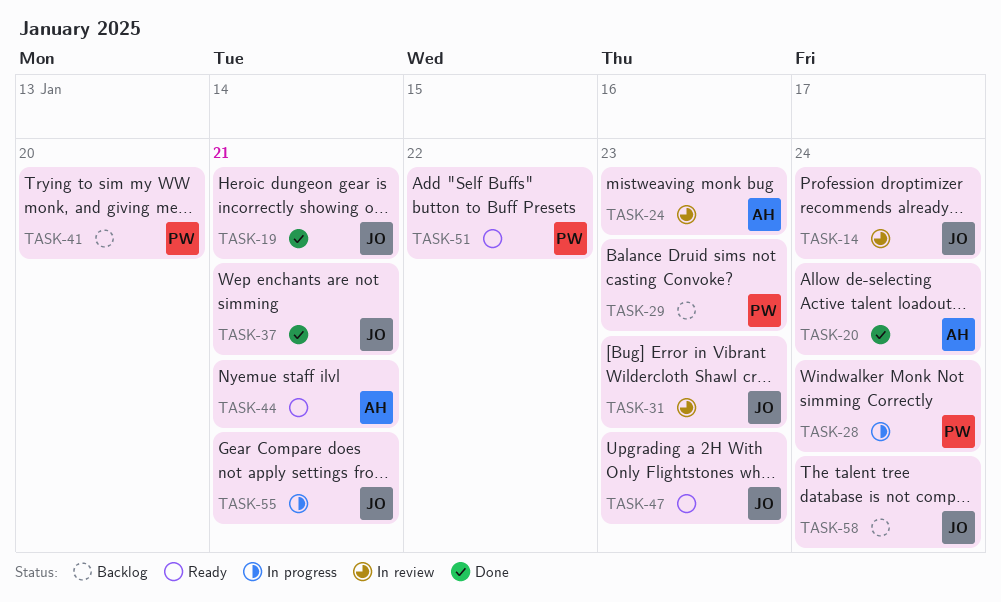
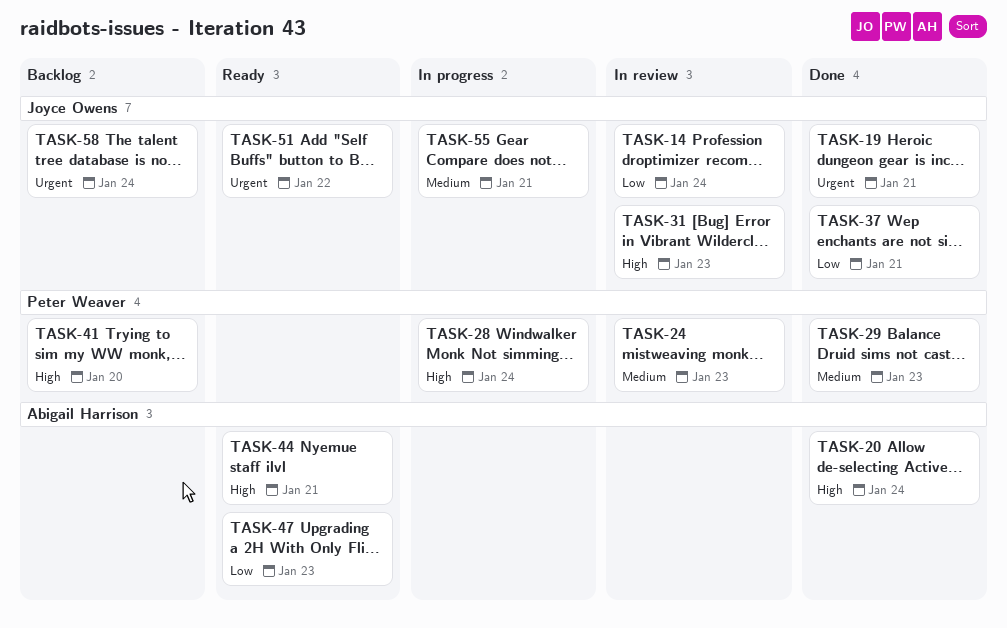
TASK-24, owner: Abigail Harrison -> Peter Weaver
TASK-29, status: Backlog -> Done
TASK-47, owner: Joyce Owens -> Abigail Harrison
TASK-51, owner: Peter Weaver -> Joyce Owens

